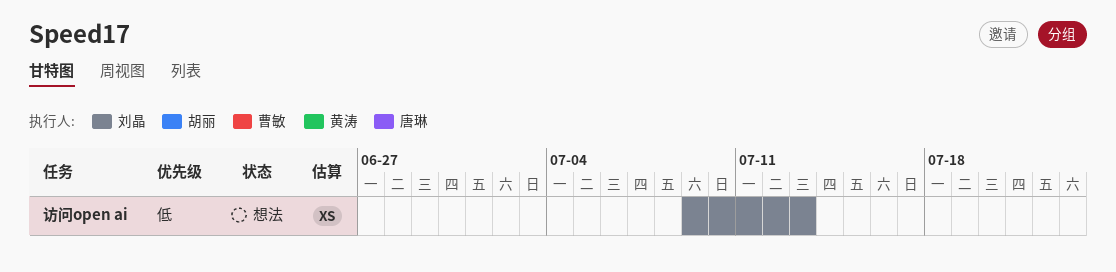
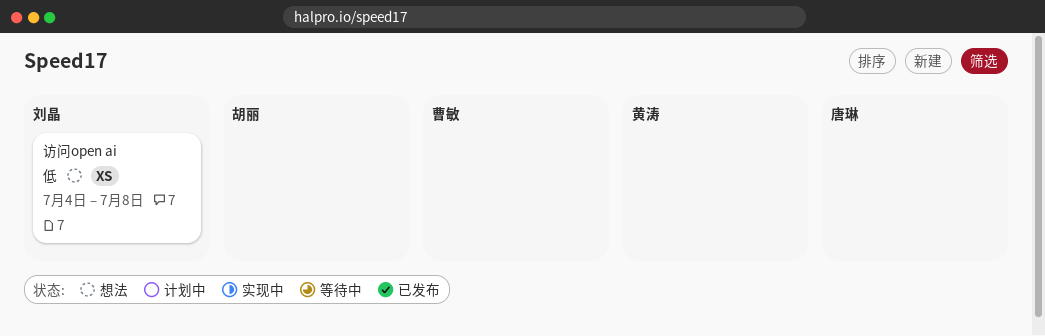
访问open ai, start: Jul 9 -> Jul 4
访问open ai, due: Jul 13 -> Jul 8

